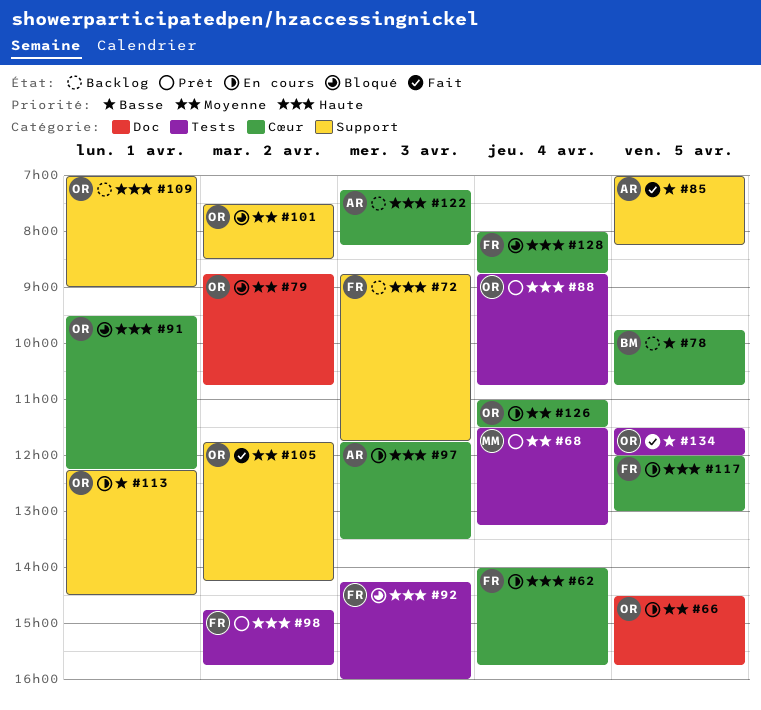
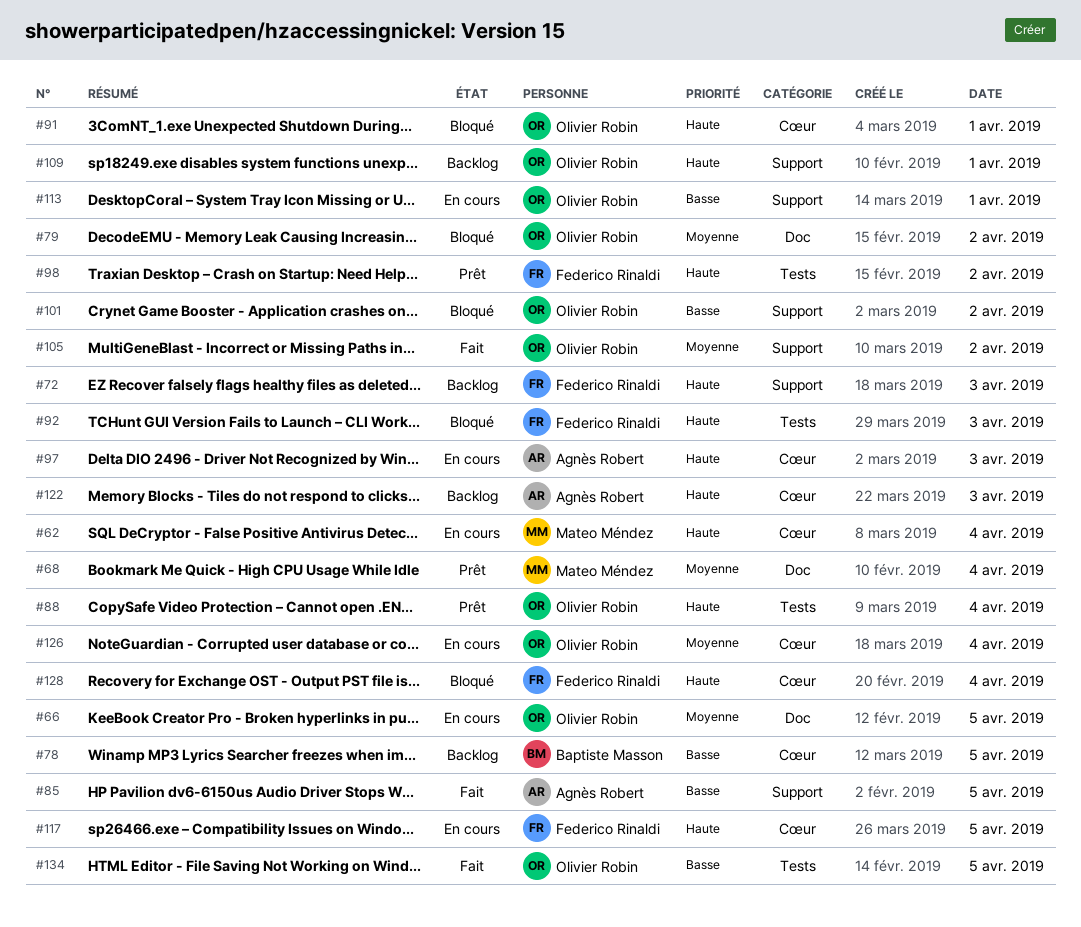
#62, owner: Federico Rinaldi -> Mateo Méndez
#68, label: Tests -> Doc
#101, priority: Moyenne -> Basse

